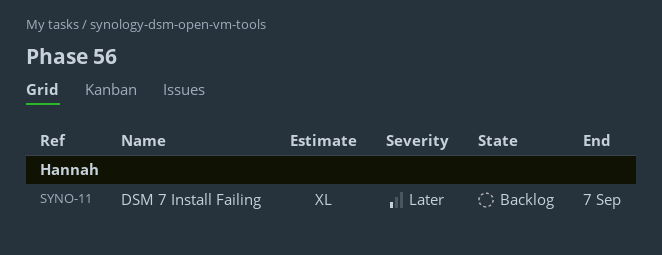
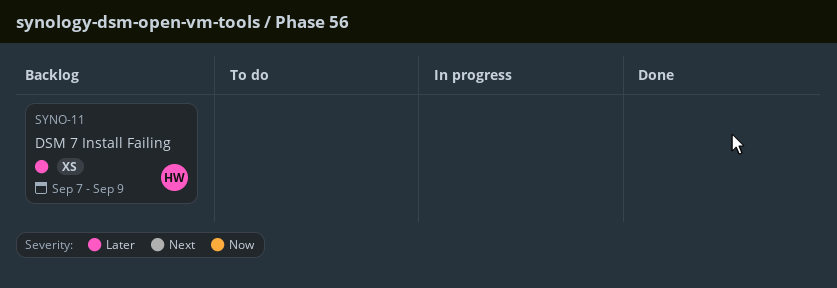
SYNO-11, estimate: XL -> XS
SYNO-11, due: Sep 7 -> Sep 9

